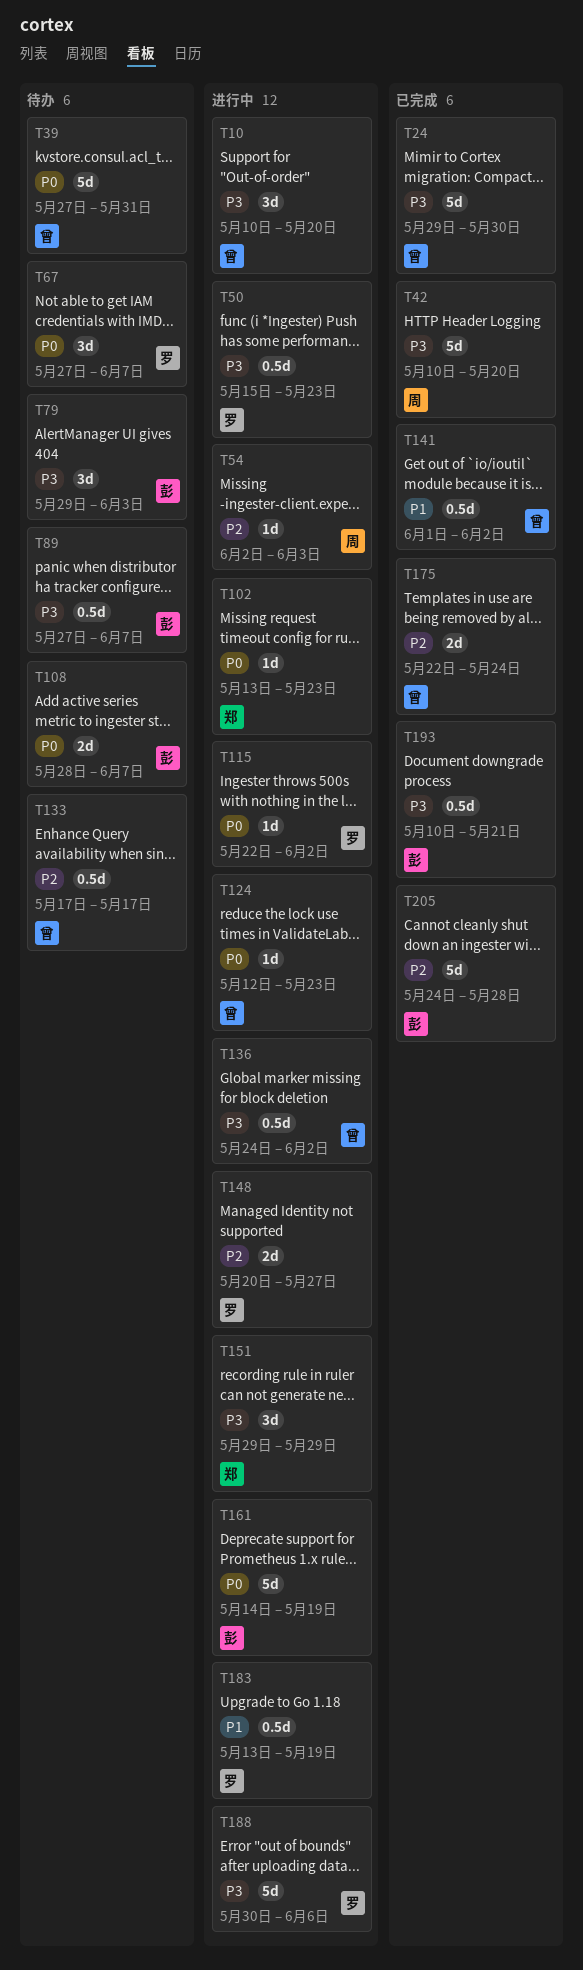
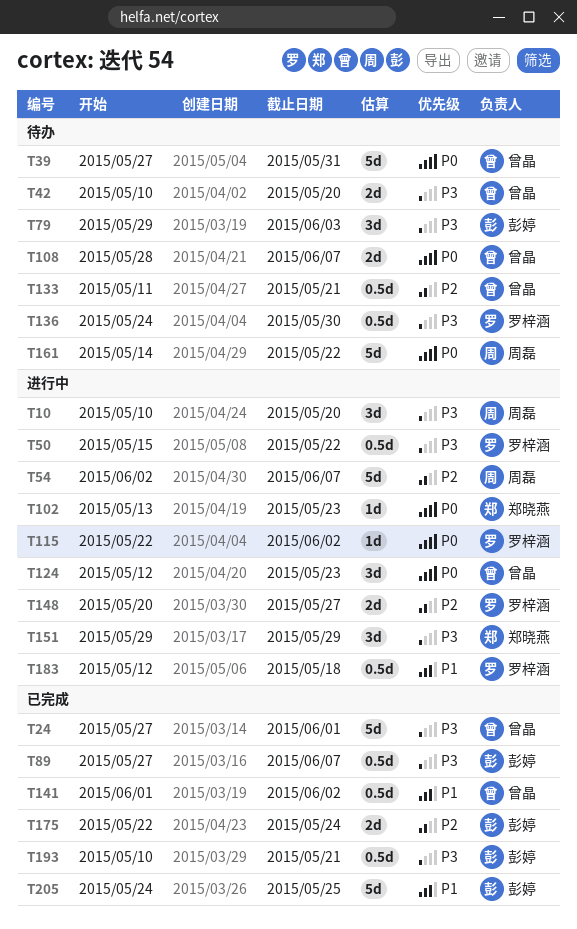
T10, owner: 曾晶 -> 周磊
T24, start: May 29 -> May 27
T24, due: May 30 -> Jun 1
T42, status: 已完成 -> 待办
T42, owner: 周磊 -> 曾晶
T42, estimate: 5d -> 2d
T50, due: May 23 -> May 22
T54, estimate: 1d -> 5d
T54, due: Jun 3 -> Jun 7
T67: present -> none
T89, status: 待办 -> 已完成
T108, owner: 彭婷 -> 曾晶
T124, estimate: 1d -> 3d
T133, start: May 17 -> May 11
T133, due: May 17 -> May 21
T136, status: 进行中 -> 待办
T136, owner: 曾晶 -> 罗梓涵
T136, due: Jun 2 -> May 30
T161, status: 进行中 -> 待办
T161, owner: 彭婷 -> 周磊
T161, due: May 19 -> May 22
T175, owner: 曾晶 -> 彭婷
T183, start: May 13 -> May 12
T183, due: May 19 -> May 18
T188: present -> none
T205, priority: P2 -> P1
T205, due: May 28 -> May 25

